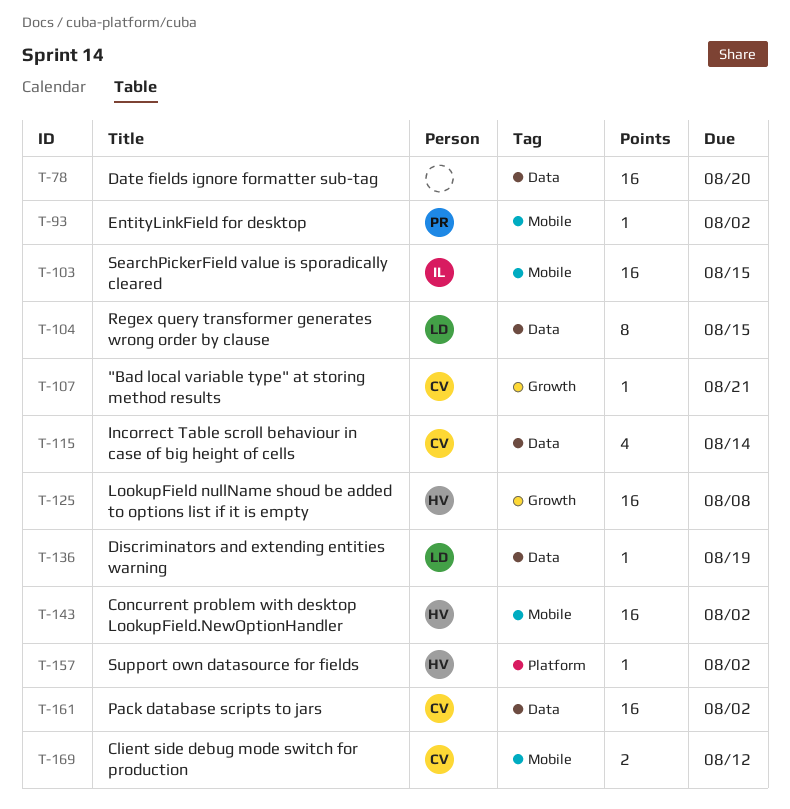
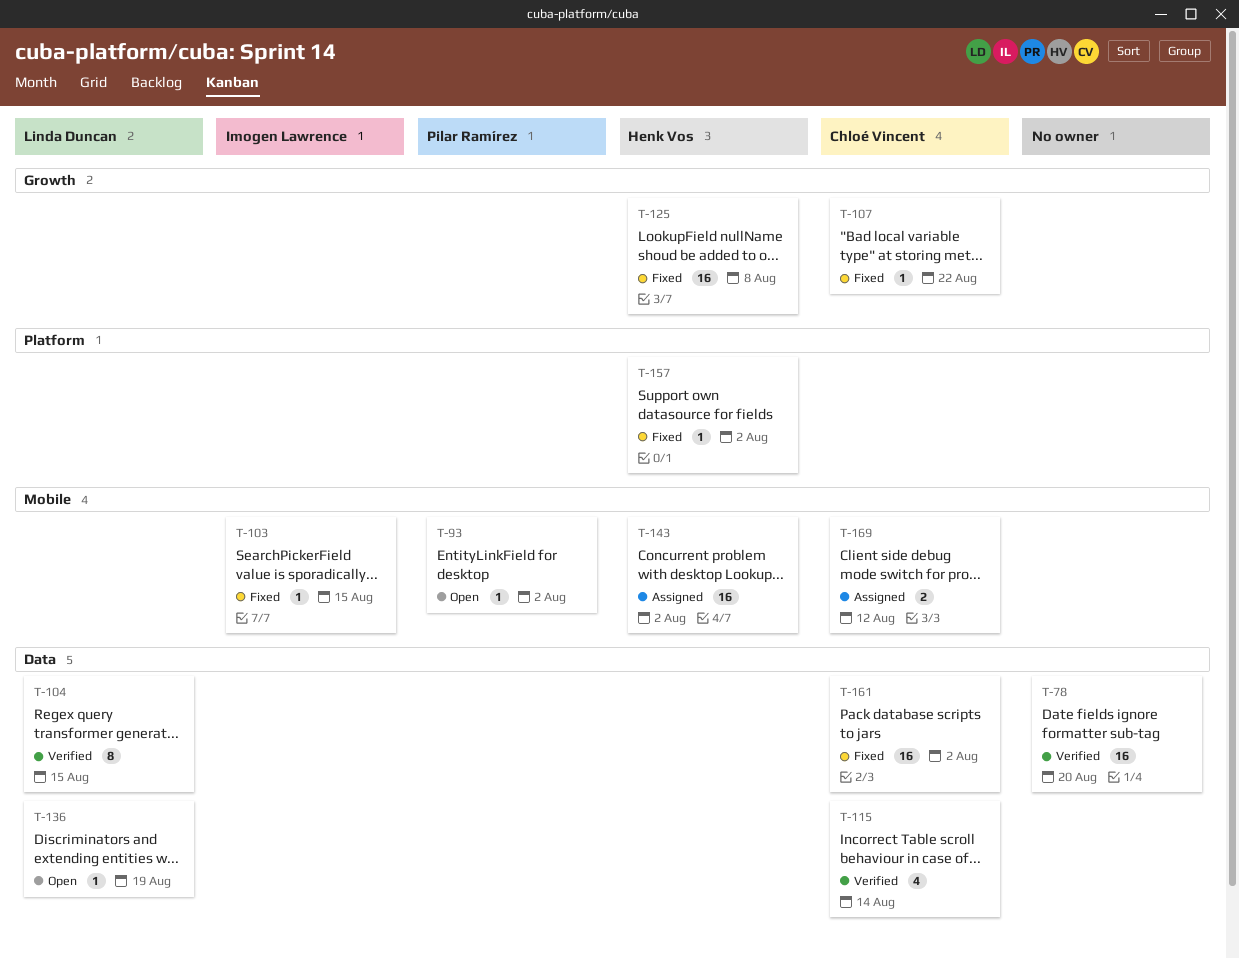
T-103, estimate: 16 -> 1
T-107, due: Aug 21 -> Aug 22

